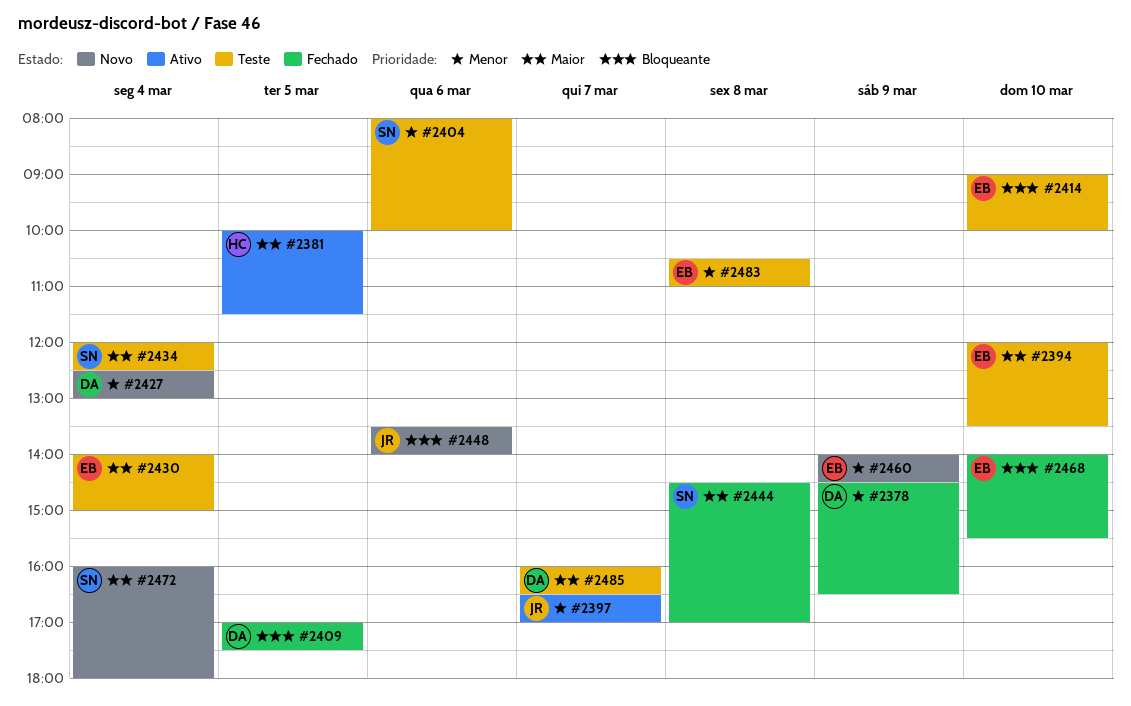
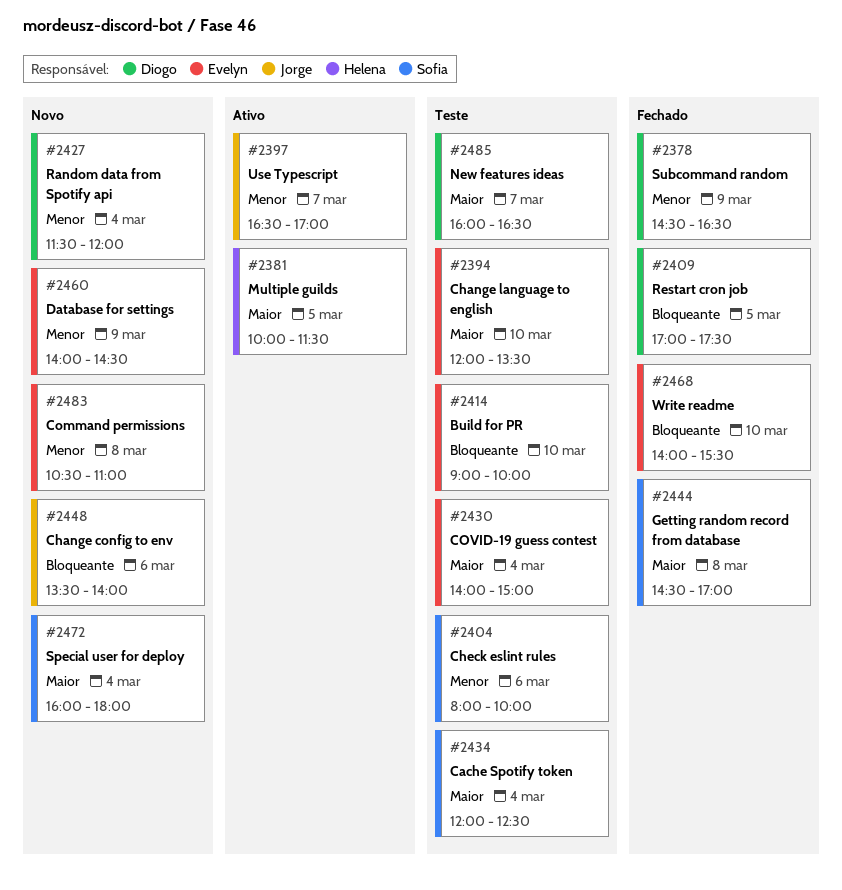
#2427, begins: 12:30 -> 11:30
#2427, ends: 13:00 -> 12:00
#2483, status: Teste -> Novo

